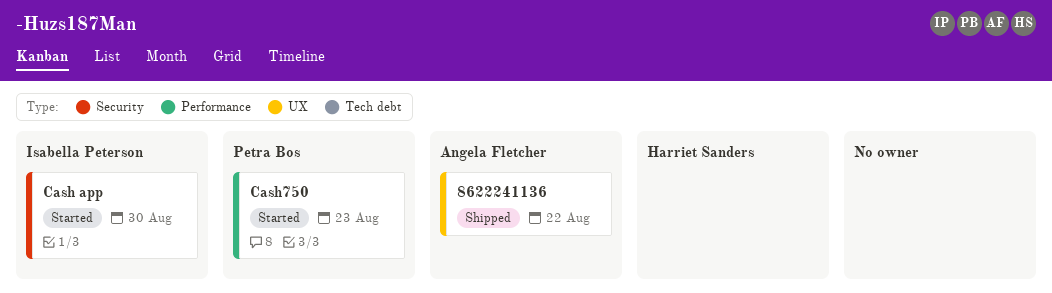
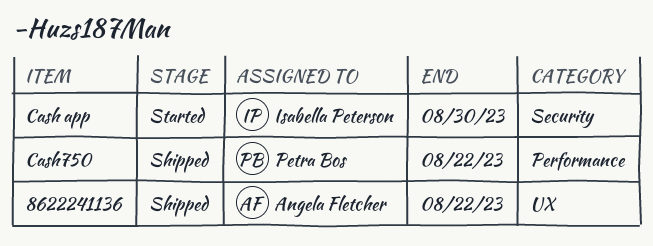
Cash750, status: Started -> Shipped
Cash750, due: Aug 23 -> Aug 22

